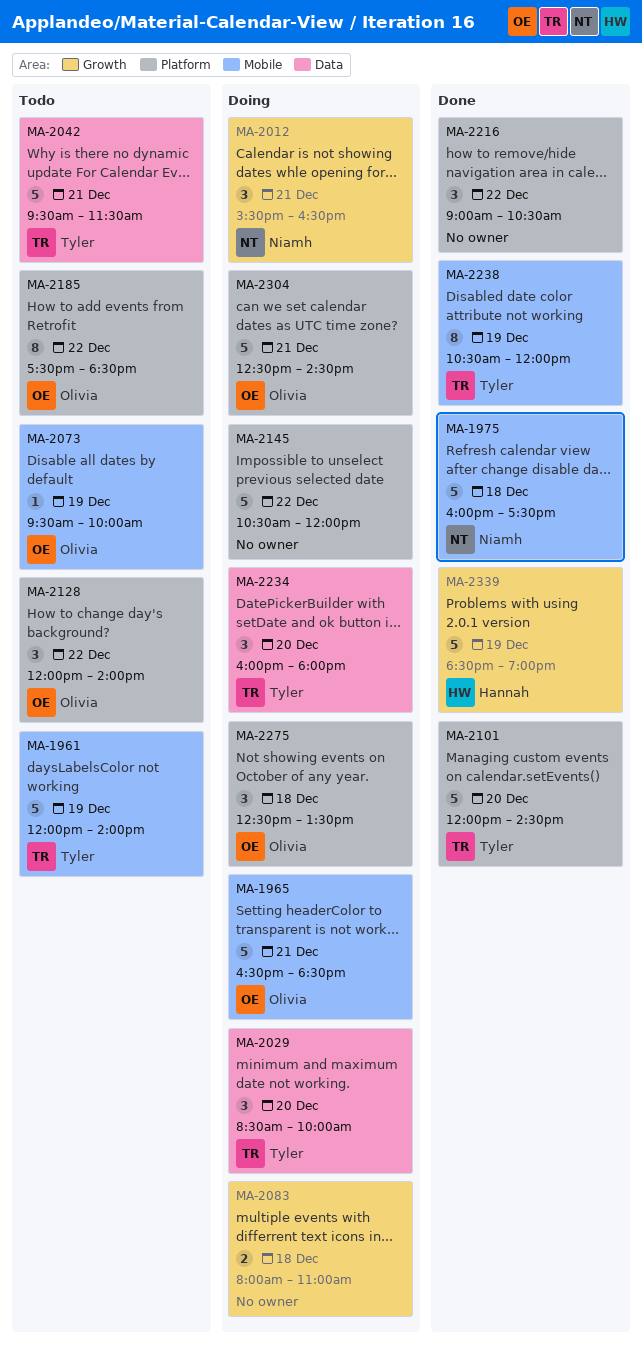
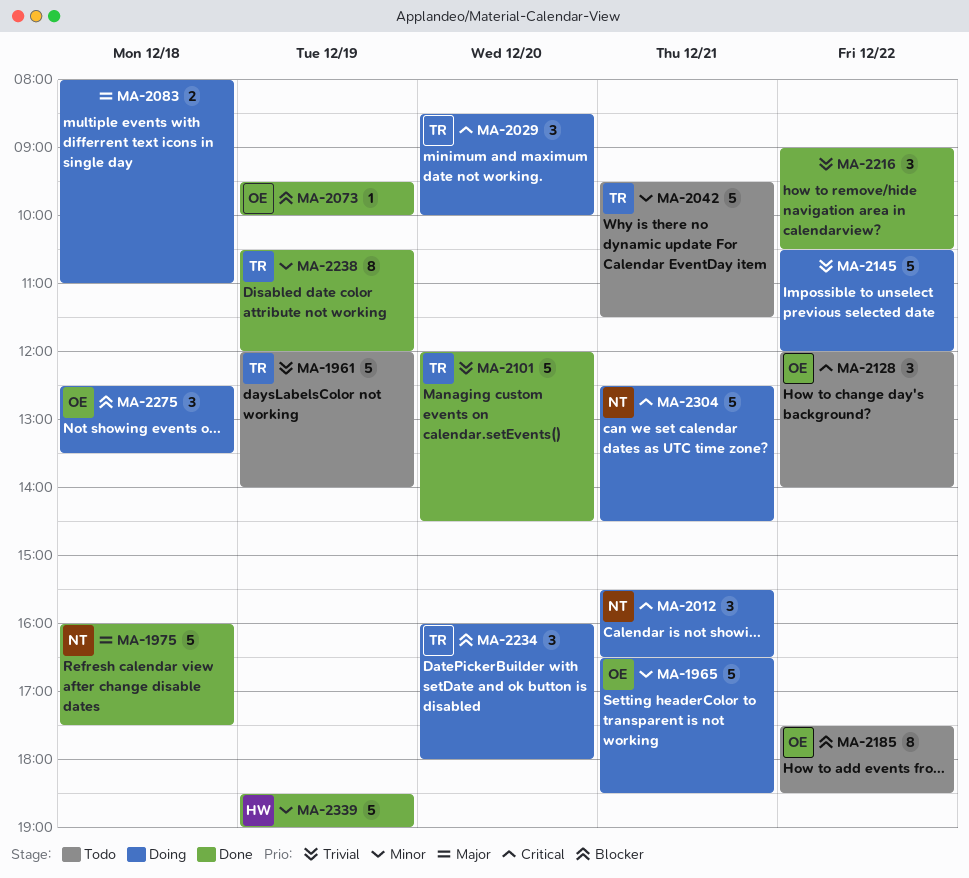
MA-2073, status: Todo -> Done
MA-2304, owner: Olivia -> Niamh

